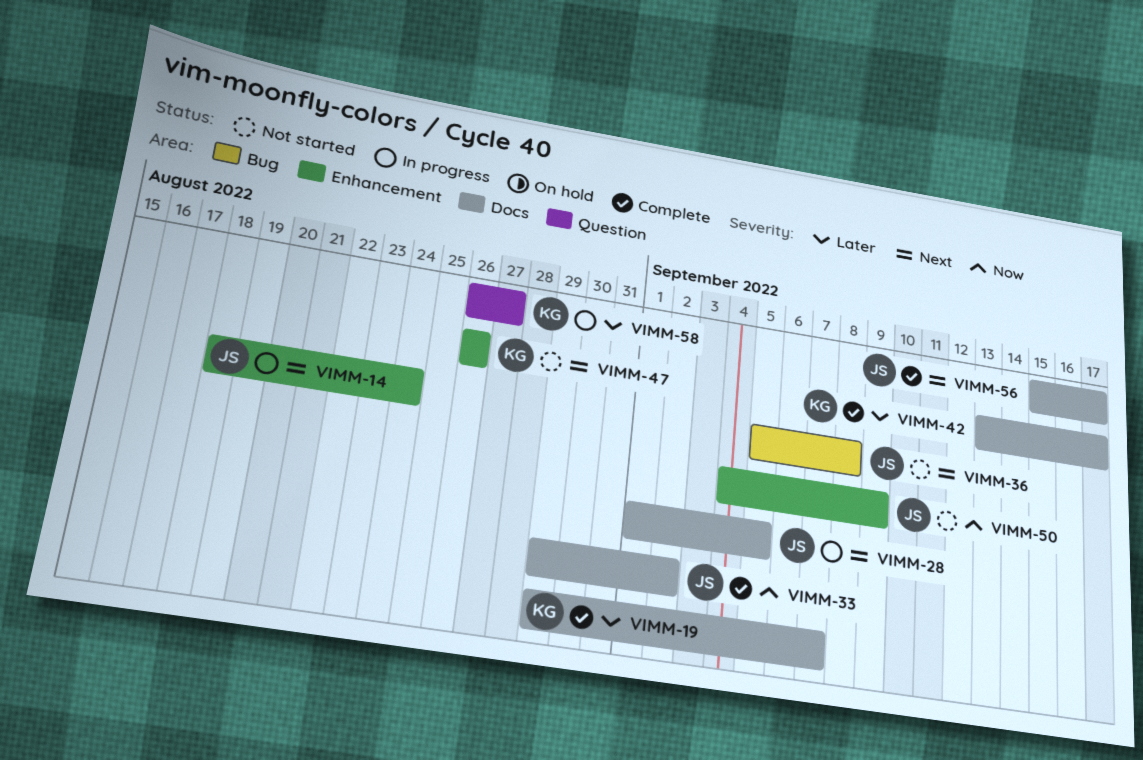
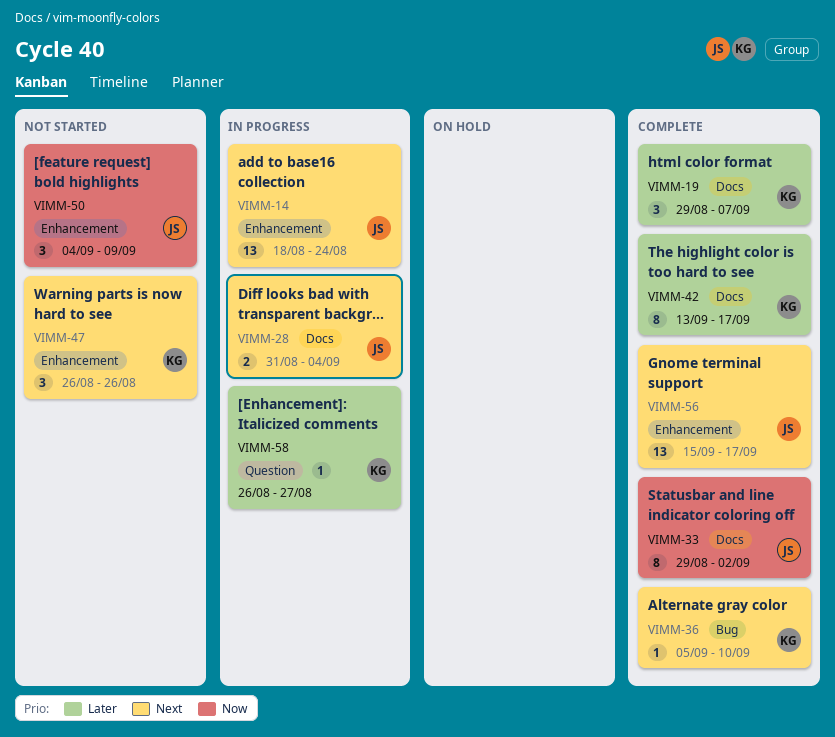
VIMM-28, start: Sep 1 -> Aug 31
VIMM-28, due: Sep 5 -> Sep 4
VIMM-36, status: Not started -> Complete
VIMM-36, owner: JS -> KG
VIMM-36, due: Sep 8 -> Sep 10
VIMM-56, label: Docs -> Enhancement

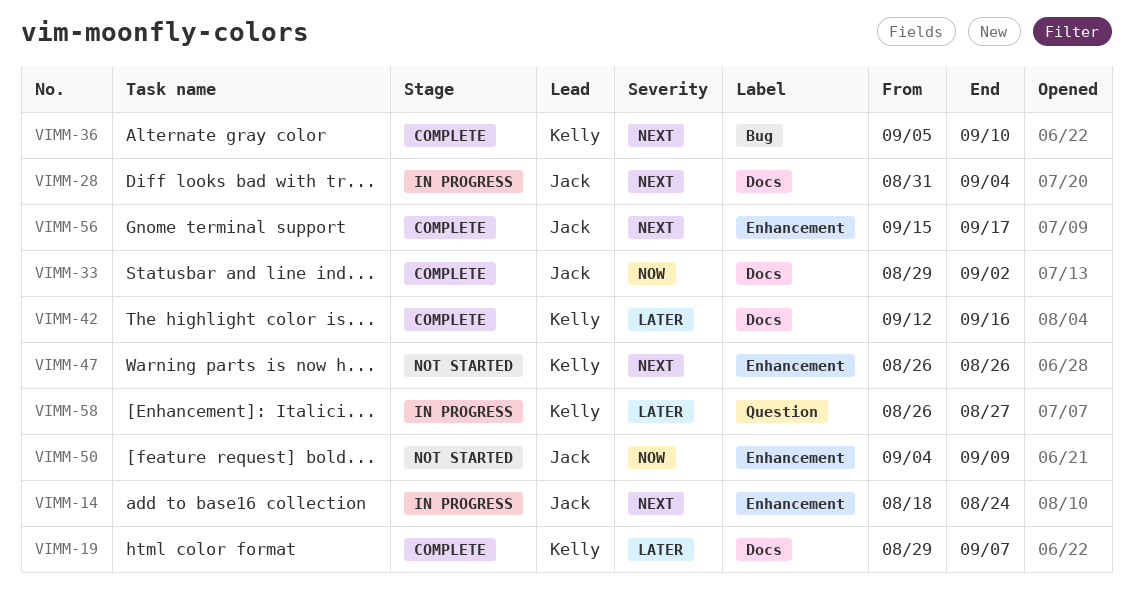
VIMM-42, start: Sep 13 -> Sep 12
VIMM-42, due: Sep 17 -> Sep 16

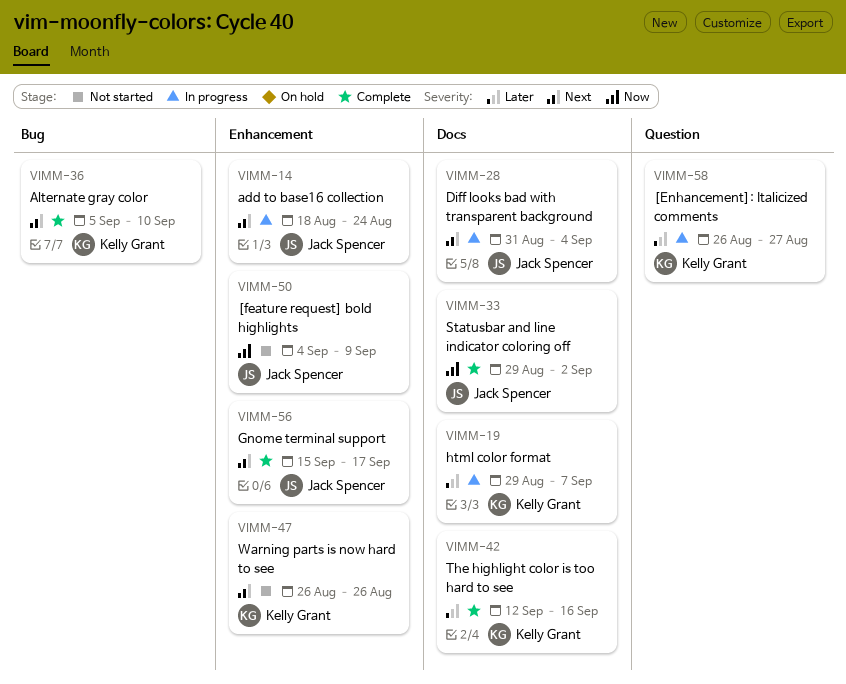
VIMM-19, status: Complete -> In progress

